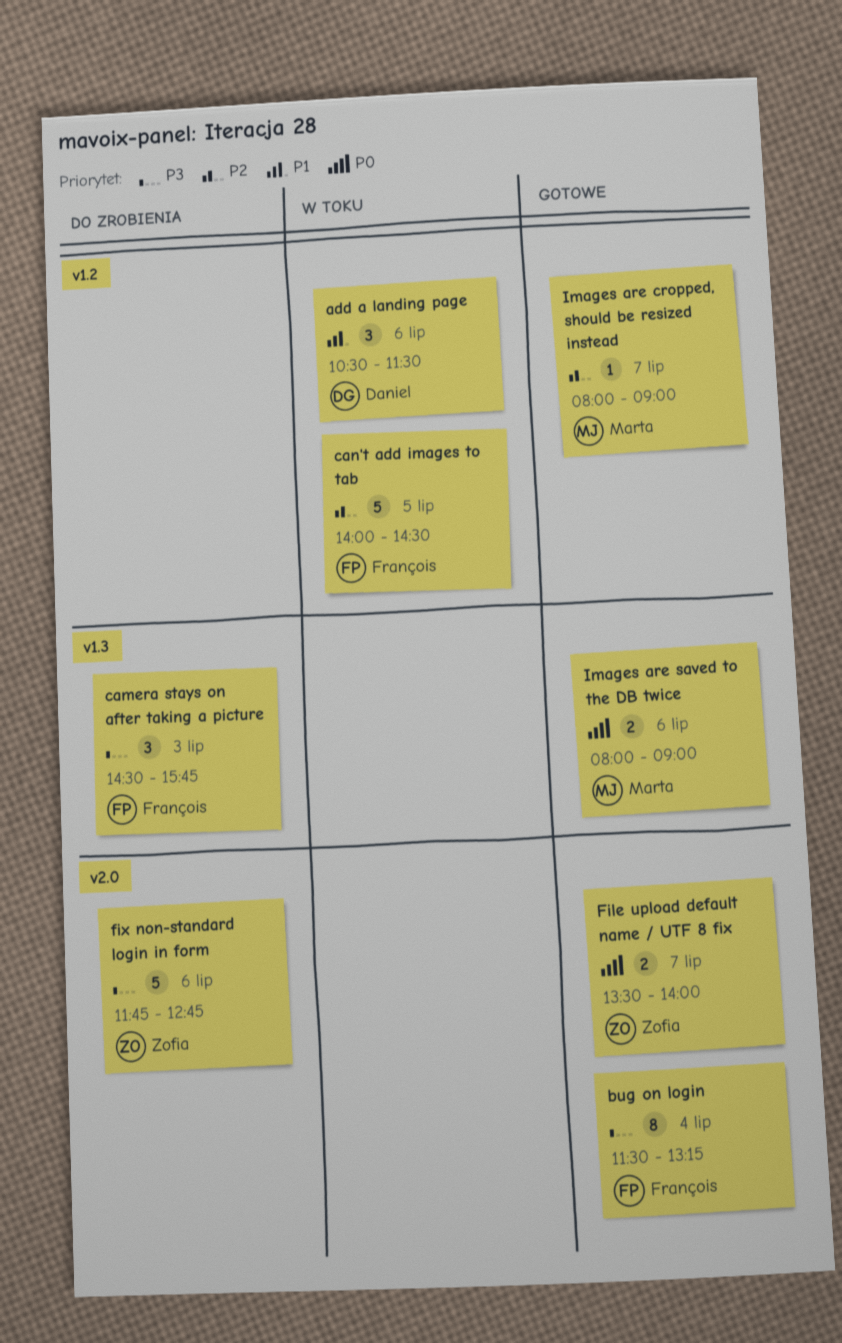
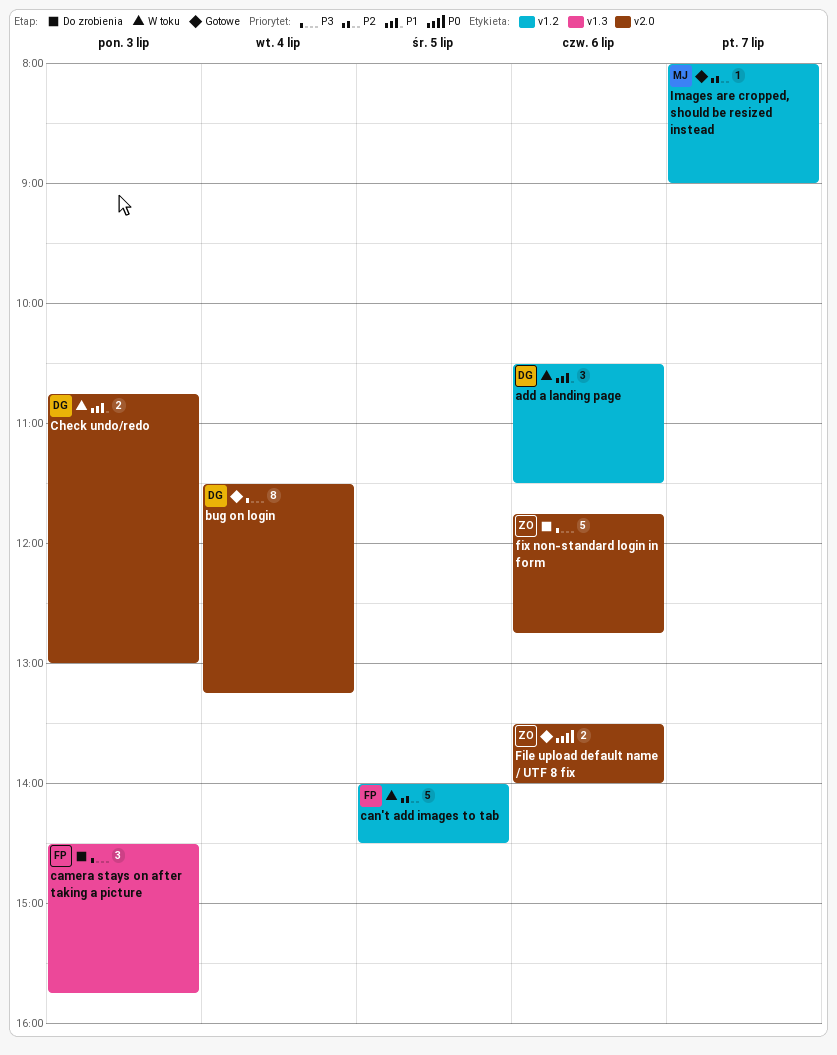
bug on login, owner: François -> Daniel
Check undo/redo: none -> present
File upload default name / UTF 8 fix, day: Jul 7 -> Jul 6
Images are saved to the DB twice: present -> none

